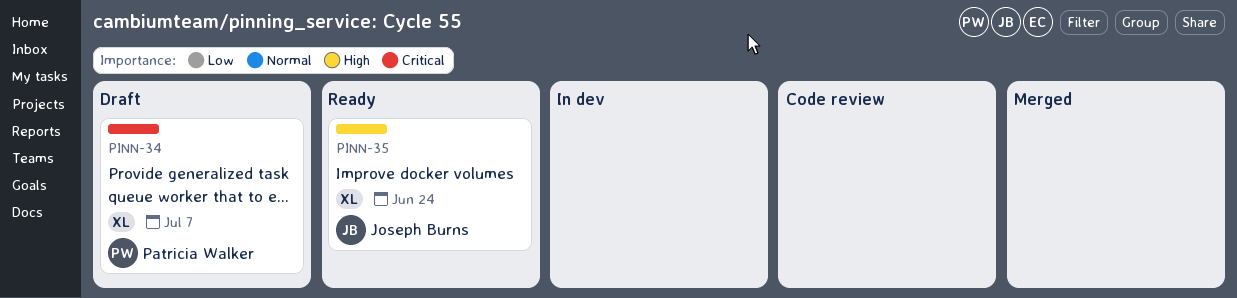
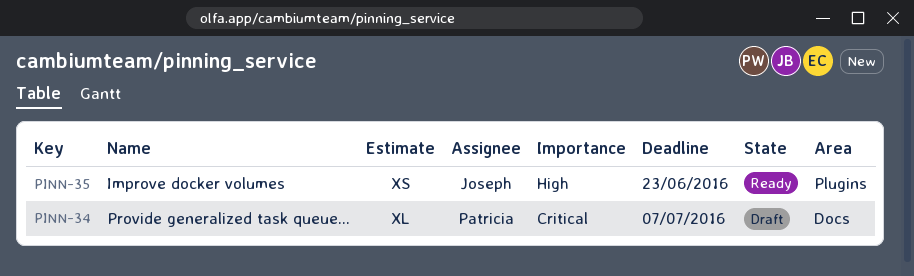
PINN-35, estimate: XL -> XS
PINN-35, due: Jun 24 -> Jun 23

